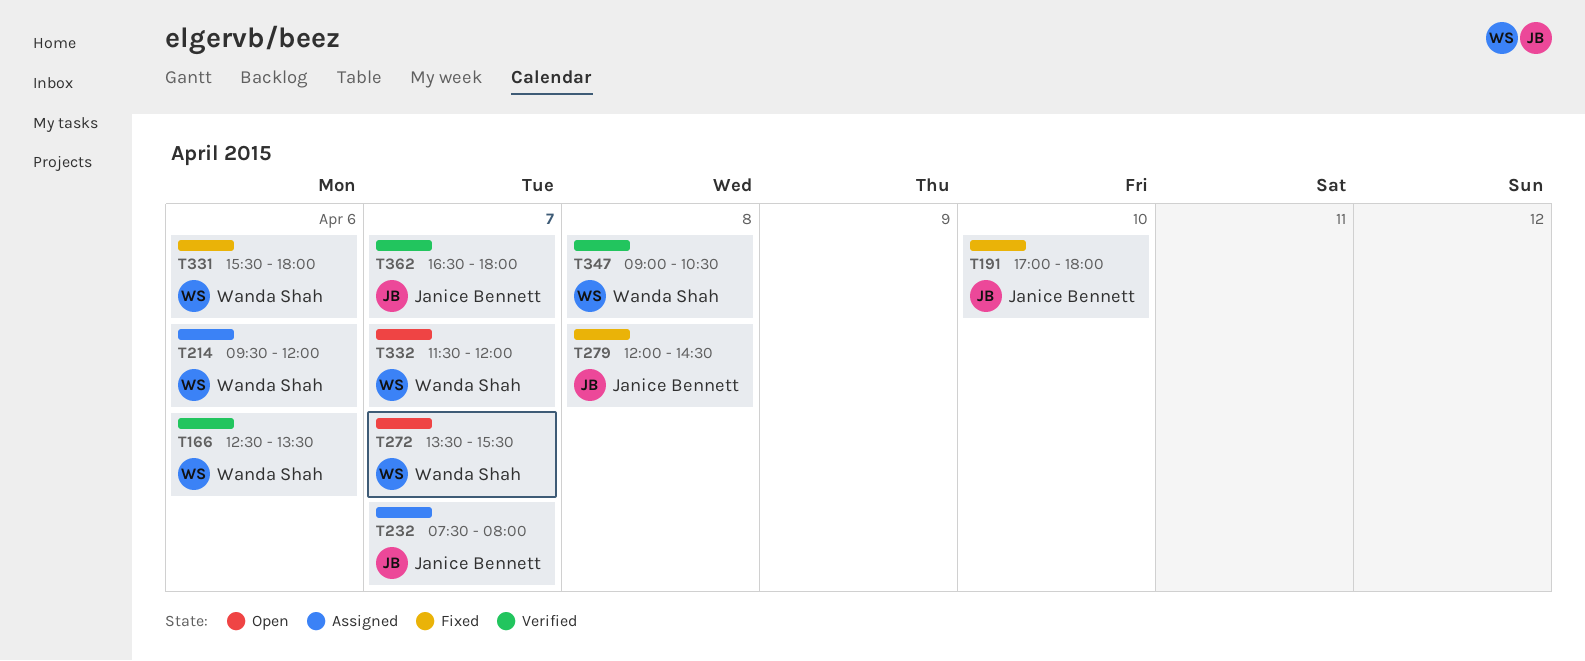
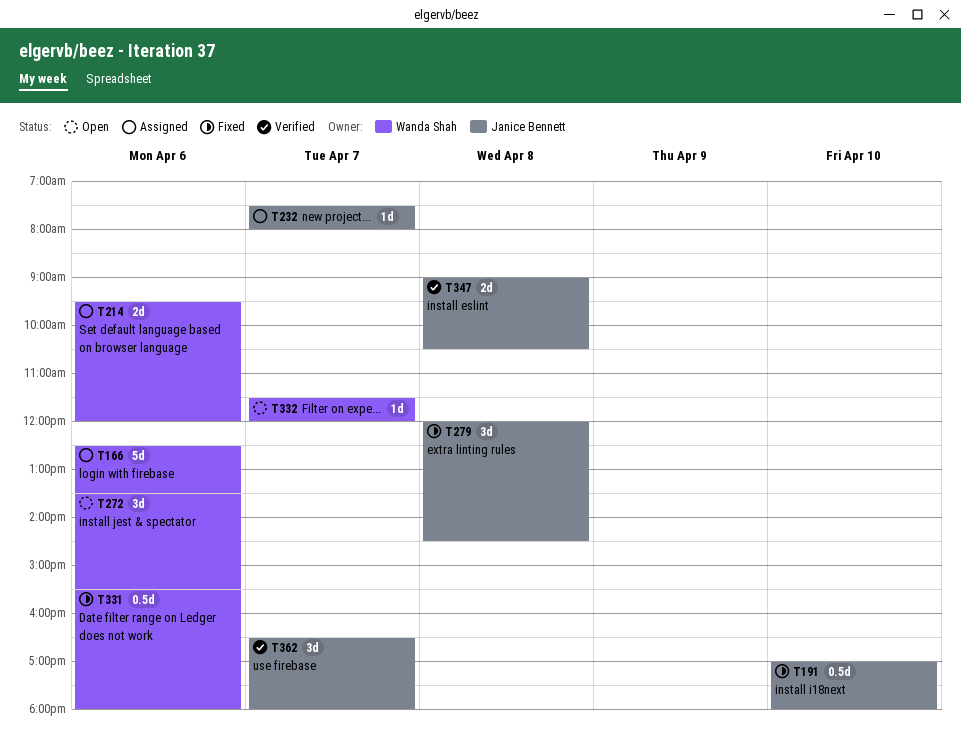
T166, status: Verified -> Assigned
T272, day: Apr 7 -> Apr 6
T347, owner: Wanda Shah -> Janice Bennett

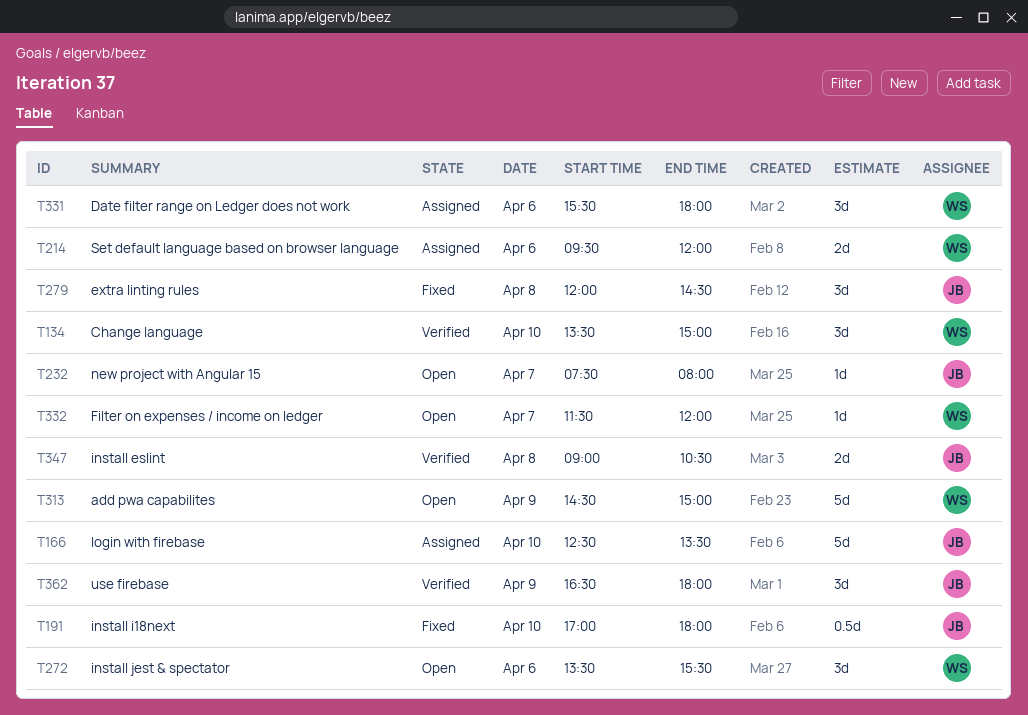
T134: none -> present
T166, owner: Wanda Shah -> Janice Bennett
T166, day: Apr 6 -> Apr 10
T232, status: Assigned -> Open
T313: none -> present
T331, status: Fixed -> Assigned
T331, estimate: 0.5d -> 3d
T362, day: Apr 7 -> Apr 9

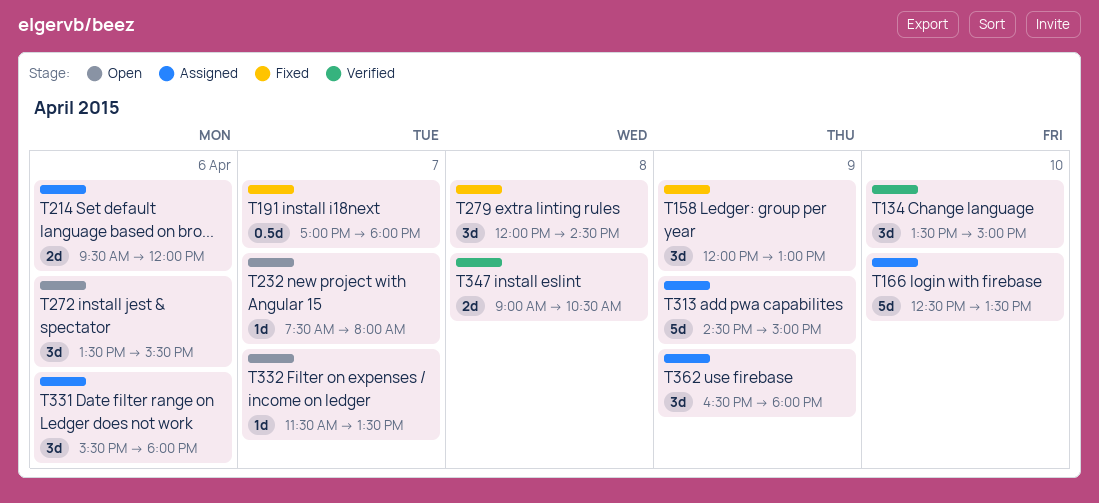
T158: none -> present
T191, day: Apr 10 -> Apr 7
T313, status: Open -> Assigned
T332, ends: 12:00 -> 13:30
T362, status: Verified -> Assigned

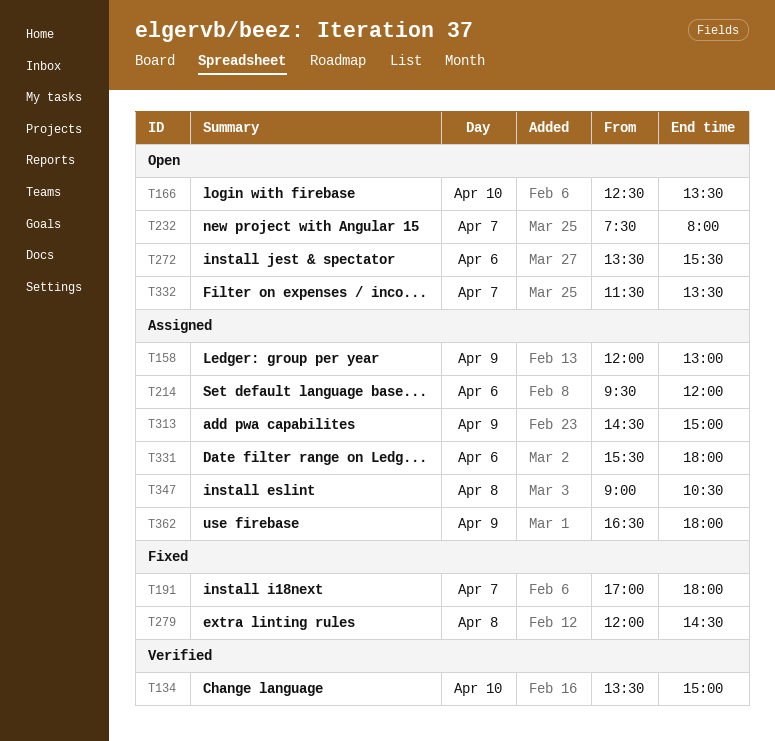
T158, status: Fixed -> Assigned
T166, status: Assigned -> Open
T347, status: Verified -> Assigned

